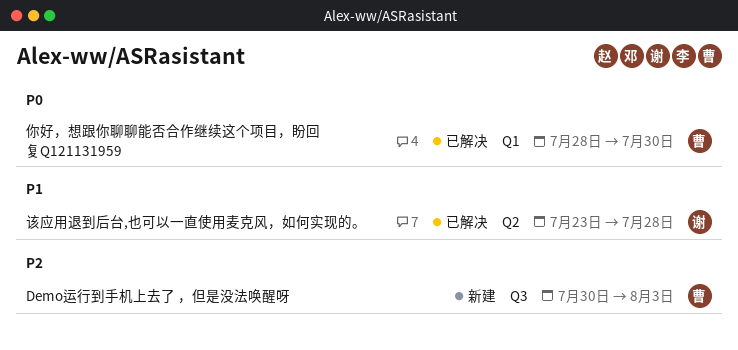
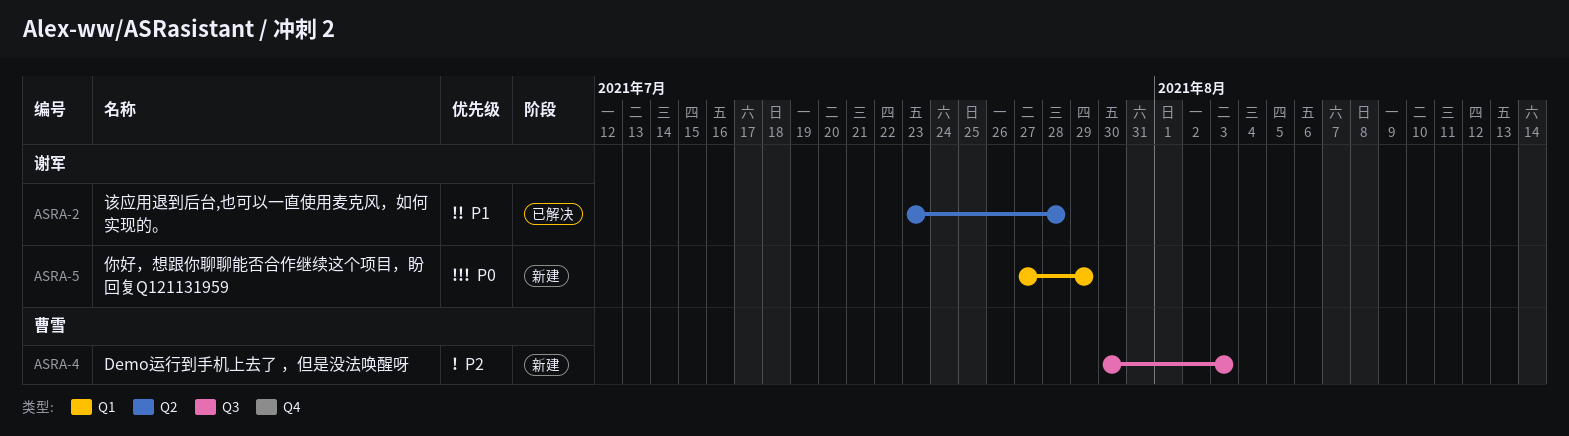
你好，想跟你聊聊能否合作继续这个项目，盼回复Q121131959, status: 已解决 -> 新建
你好，想跟你聊聊能否合作继续这个项目，盼回复Q121131959, owner: 曹雪 -> 谢军
你好，想跟你聊聊能否合作继续这个项目，盼回复Q121131959, start: Jul 28 -> Jul 27
你好，想跟你聊聊能否合作继续这个项目，盼回复Q121131959, due: Jul 30 -> Jul 29

